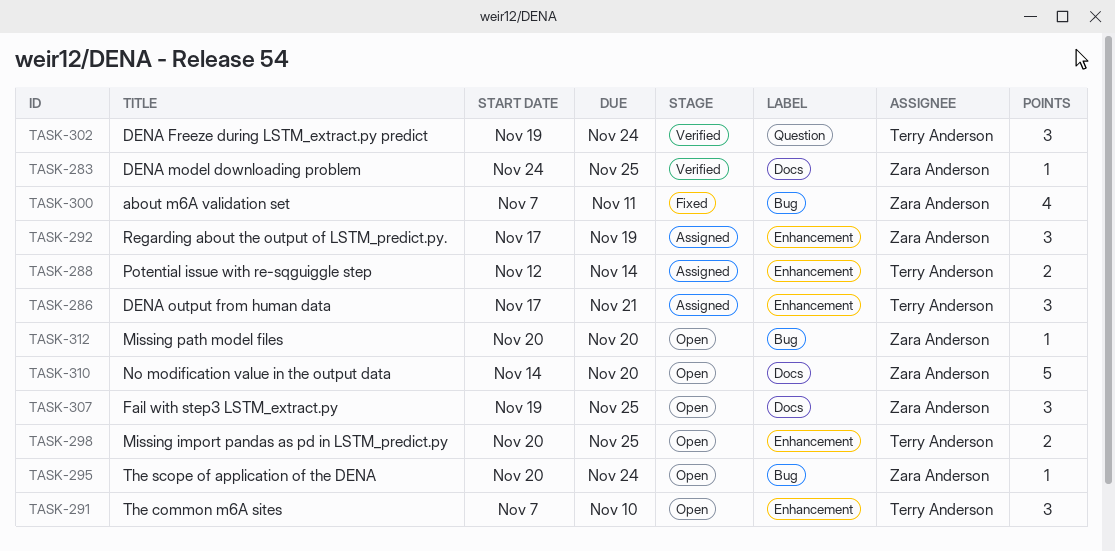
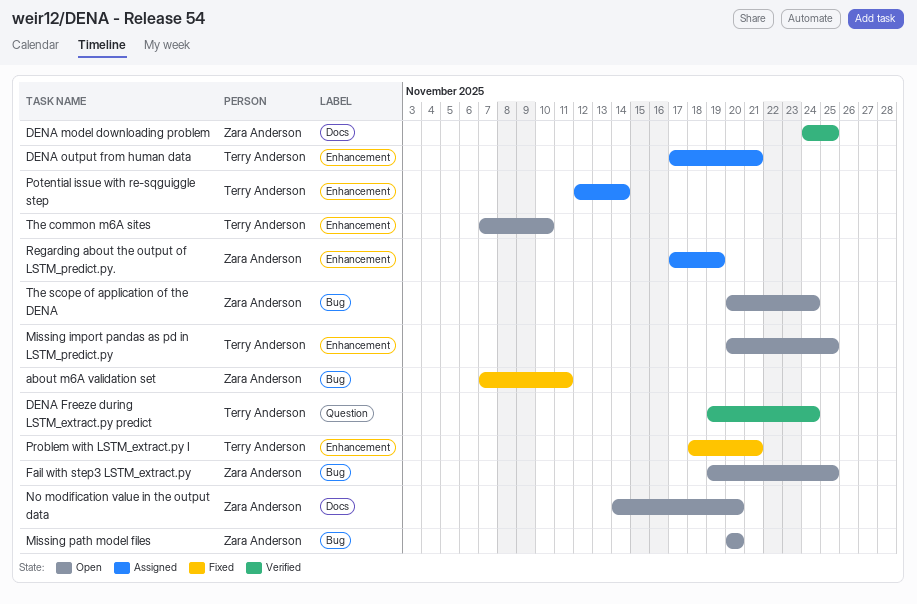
Fail with step3 LSTM_extract.py, label: Docs -> Bug
Problem with LSTM_extract.py I: none -> present

